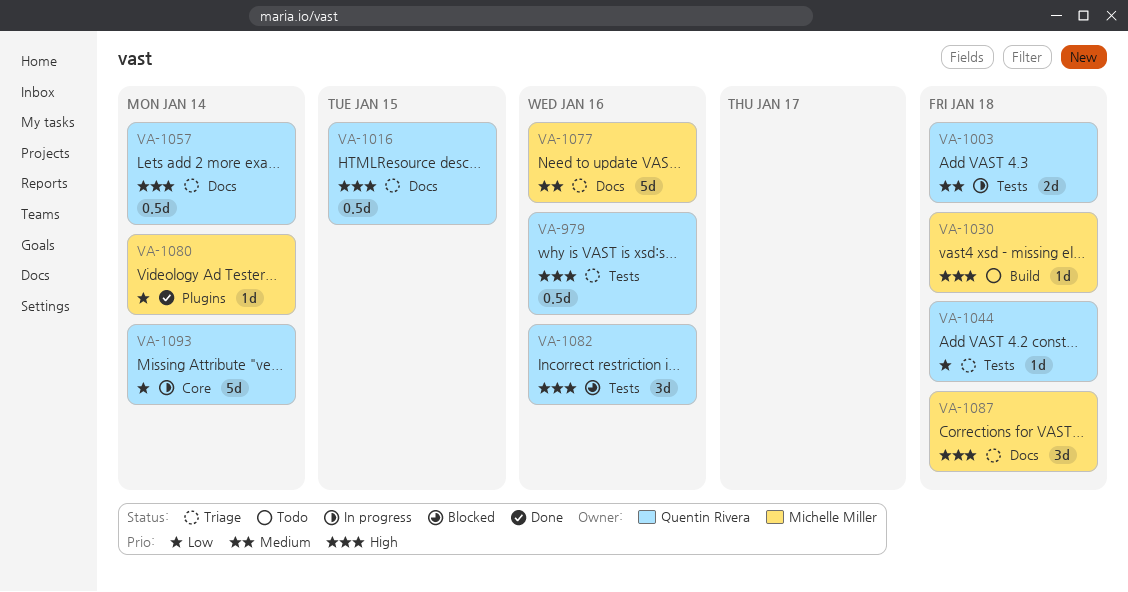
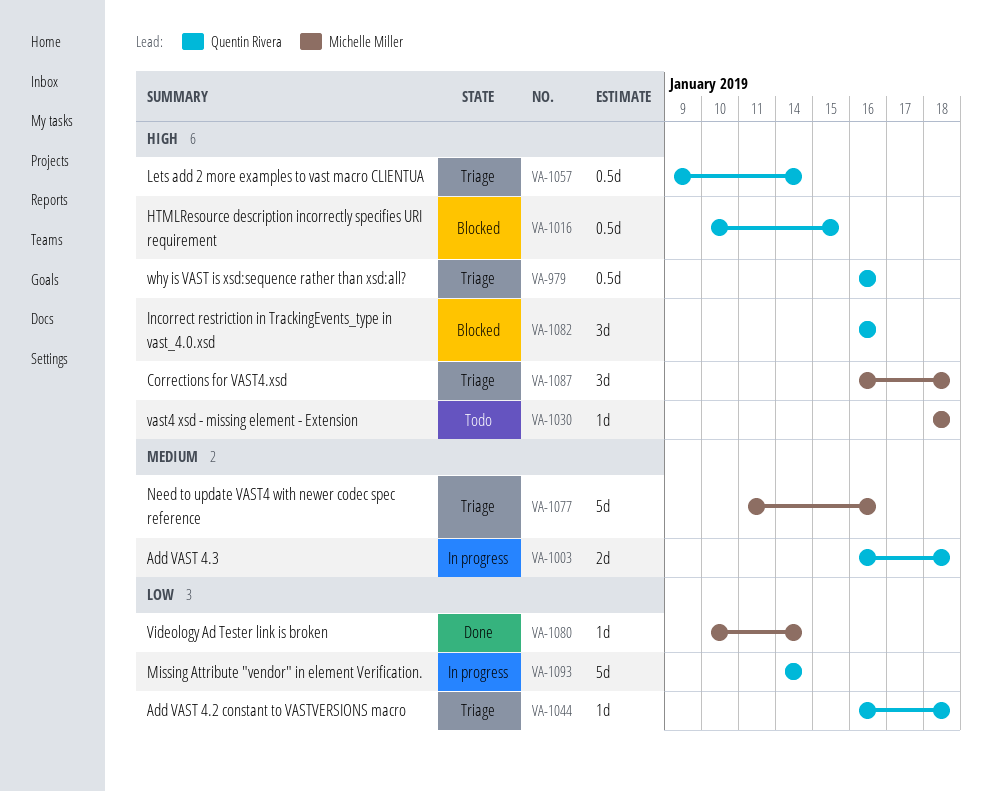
VA-1016, status: Triage -> Blocked

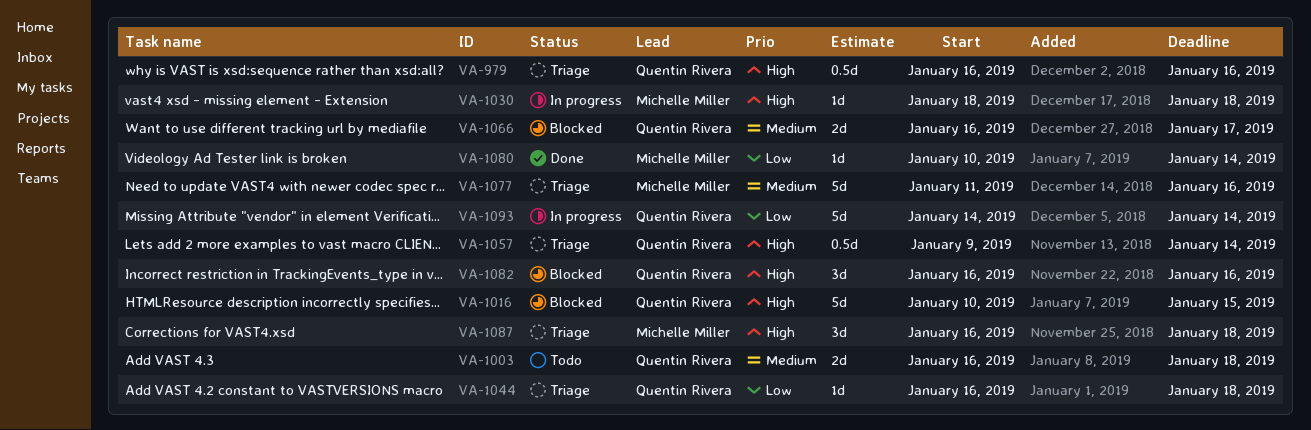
VA-1003, status: In progress -> Todo
VA-1016, estimate: 0.5d -> 5d
VA-1030, status: Todo -> In progress
VA-1066: none -> present

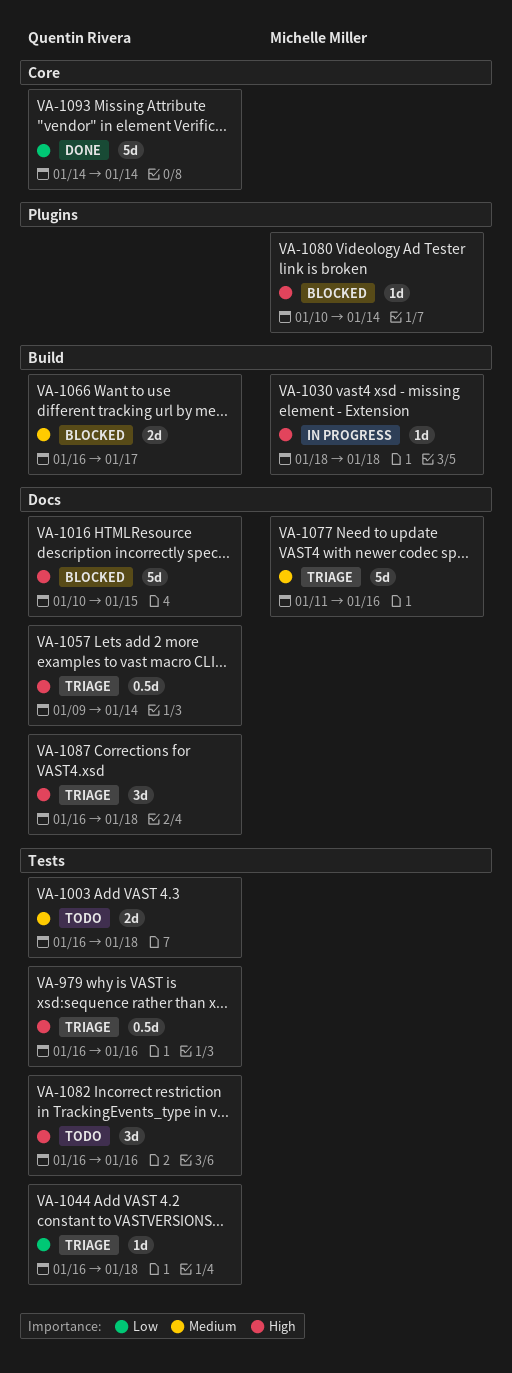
VA-1080, status: Done -> Blocked
VA-1080, priority: Low -> High
VA-1082, status: Blocked -> Todo
VA-1087, owner: Michelle Miller -> Quentin Rivera
VA-1093, status: In progress -> Done

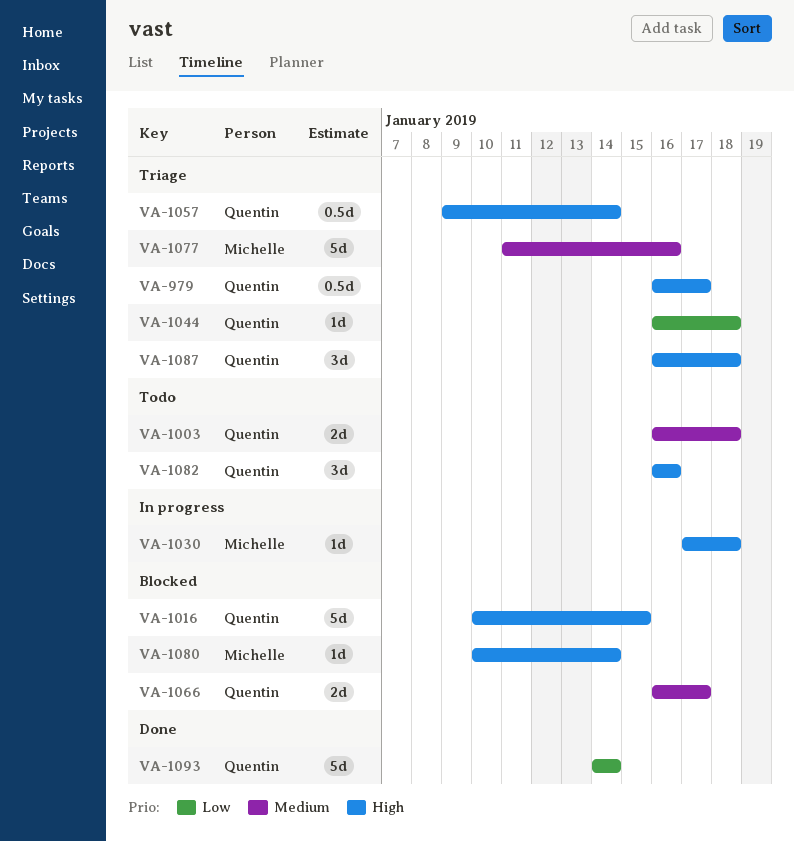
VA-979, due: Jan 16 -> Jan 17
VA-1030, start: Jan 18 -> Jan 17

